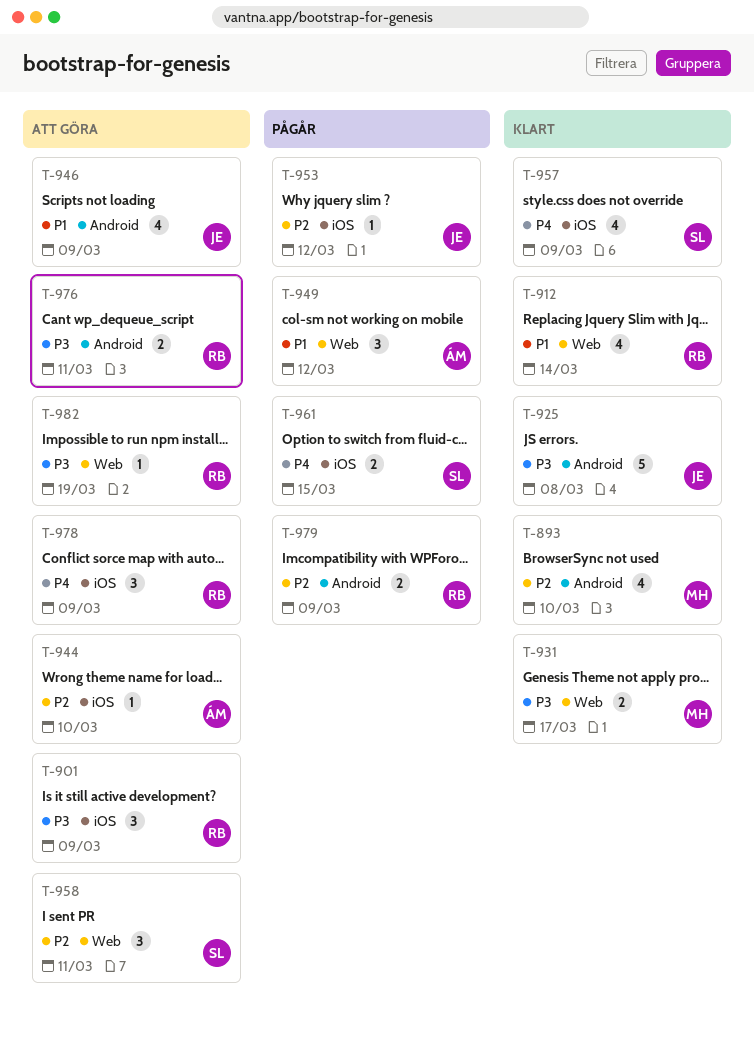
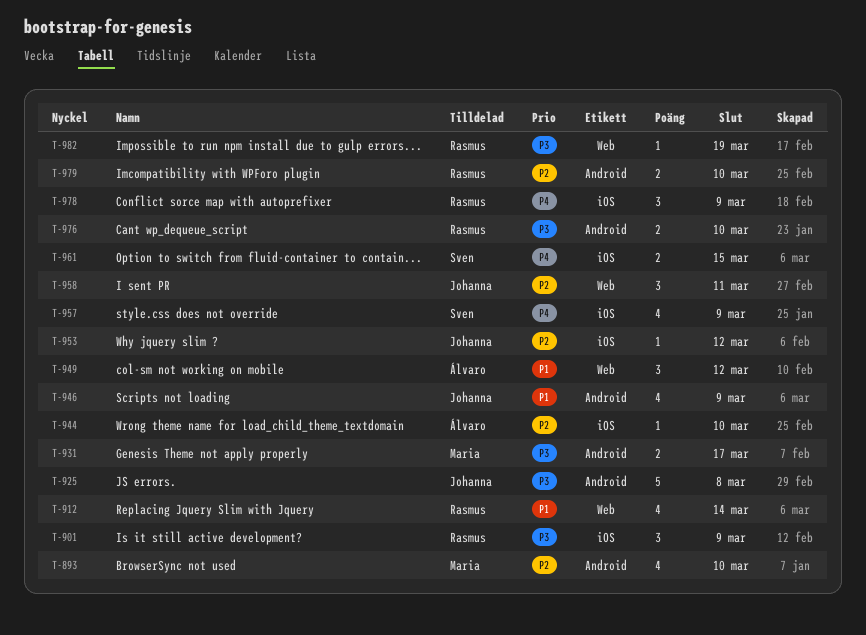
T-931, label: Web -> Android
T-958, owner: Sven -> Johanna
T-976, due: Mar 11 -> Mar 10
T-979, due: Mar 9 -> Mar 10

